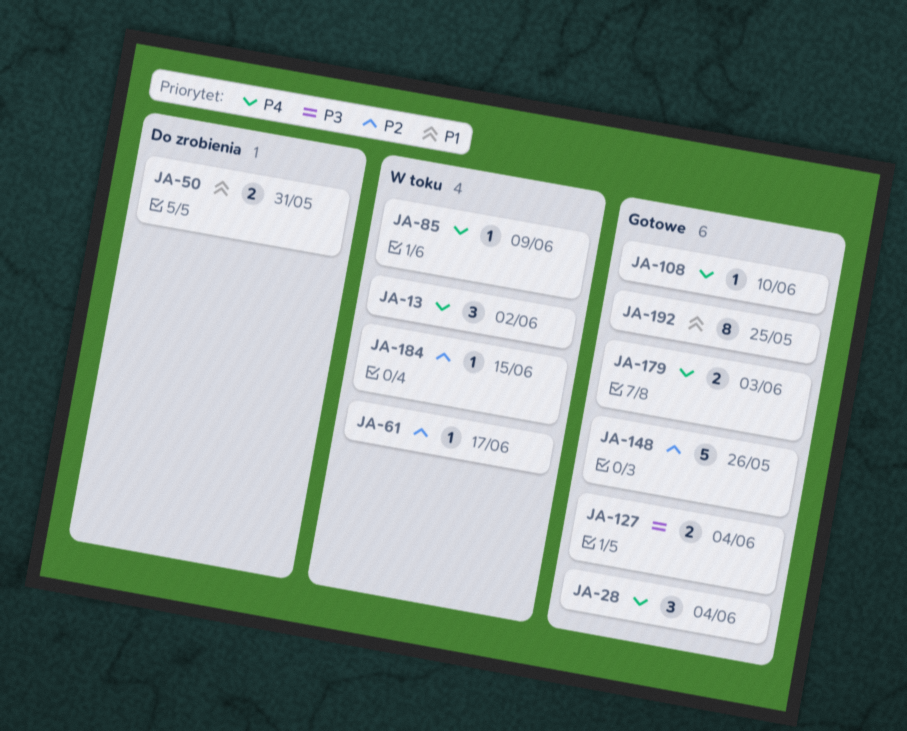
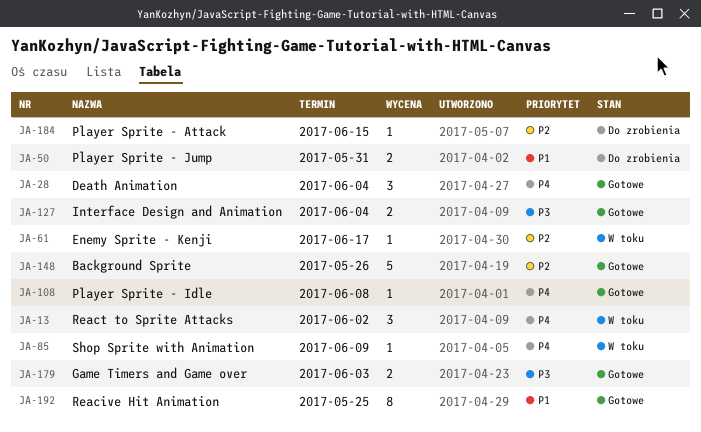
JA-108, due: Jun 10 -> Jun 8
JA-179, priority: P4 -> P3
JA-184, status: W toku -> Do zrobienia

